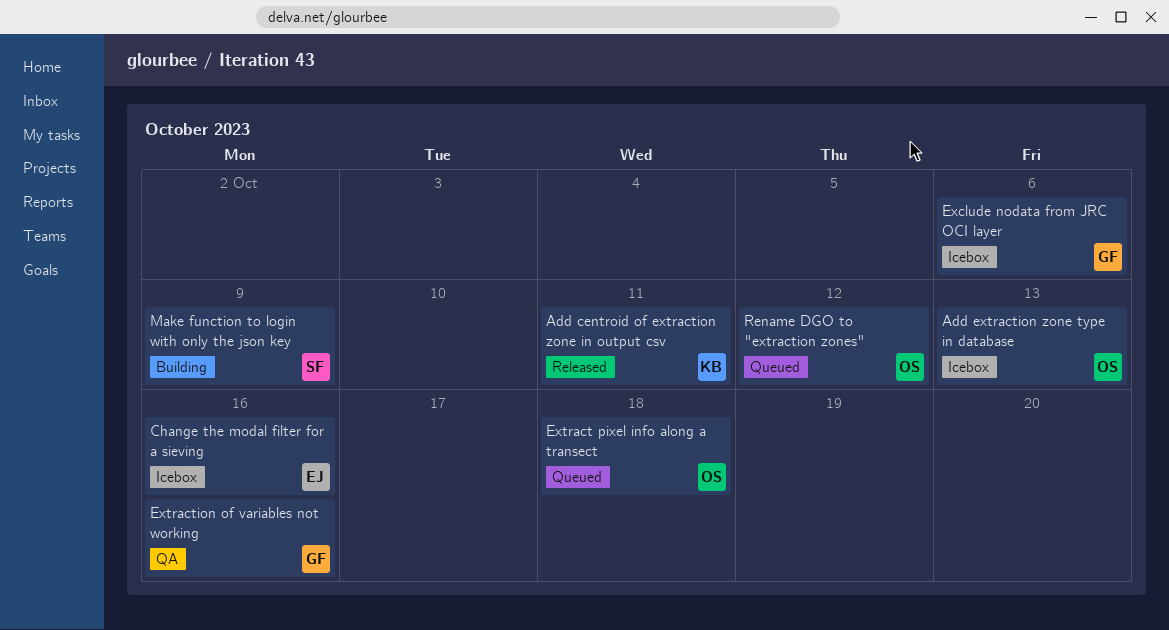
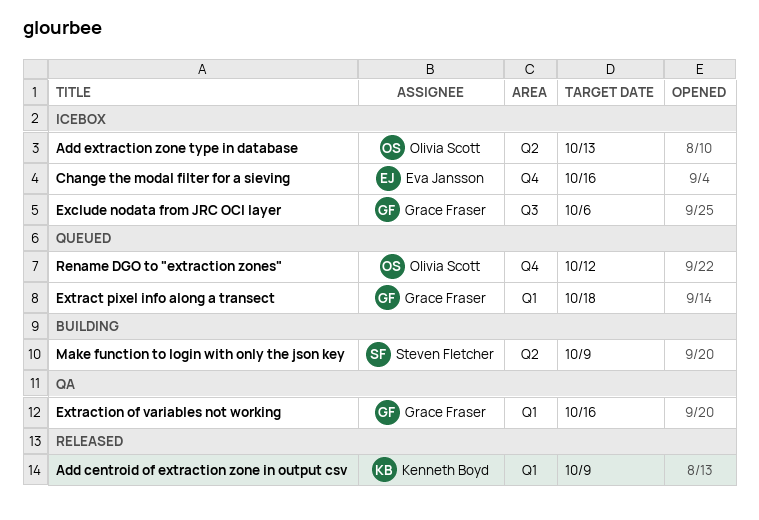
Add centroid of extraction zone in output csv, due: Oct 11 -> Oct 9
Extract pixel info along a transect, owner: Olivia Scott -> Grace Fraser

